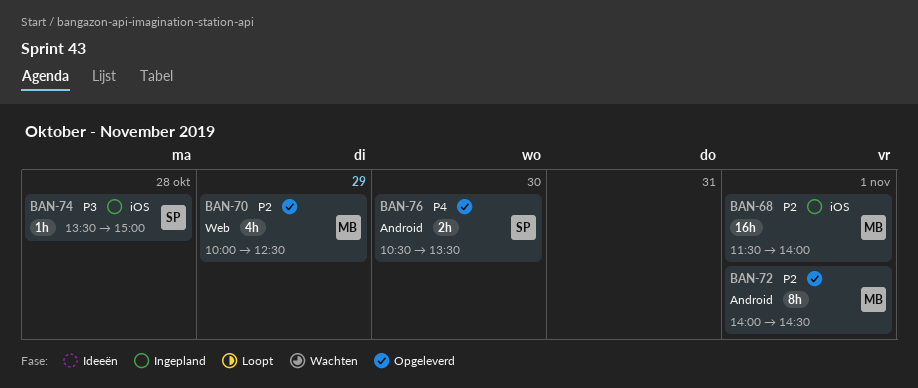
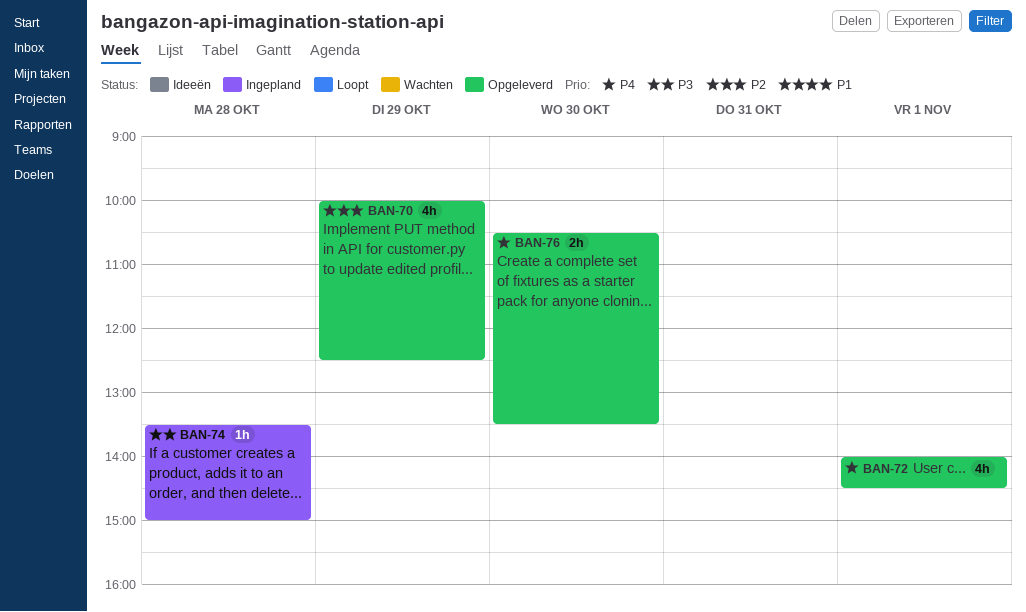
BAN-68: present -> none
BAN-72, priority: P2 -> P4
BAN-72, estimate: 8h -> 4h

